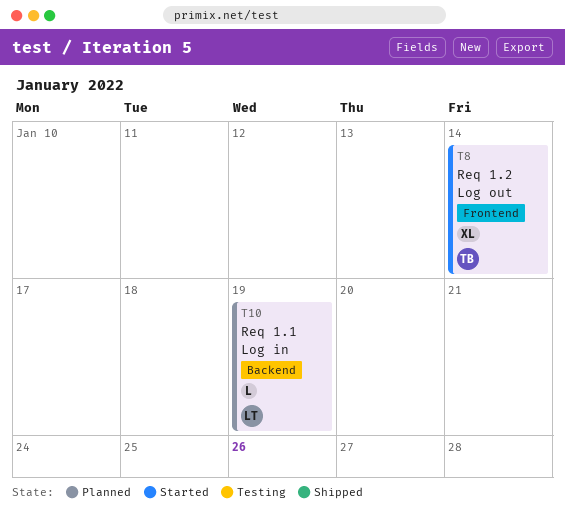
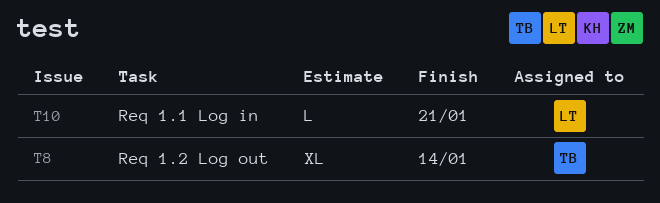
T10, due: Jan 19 -> Jan 21

